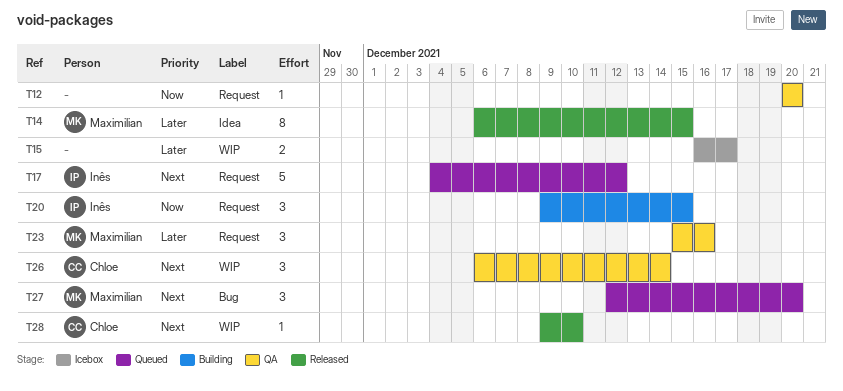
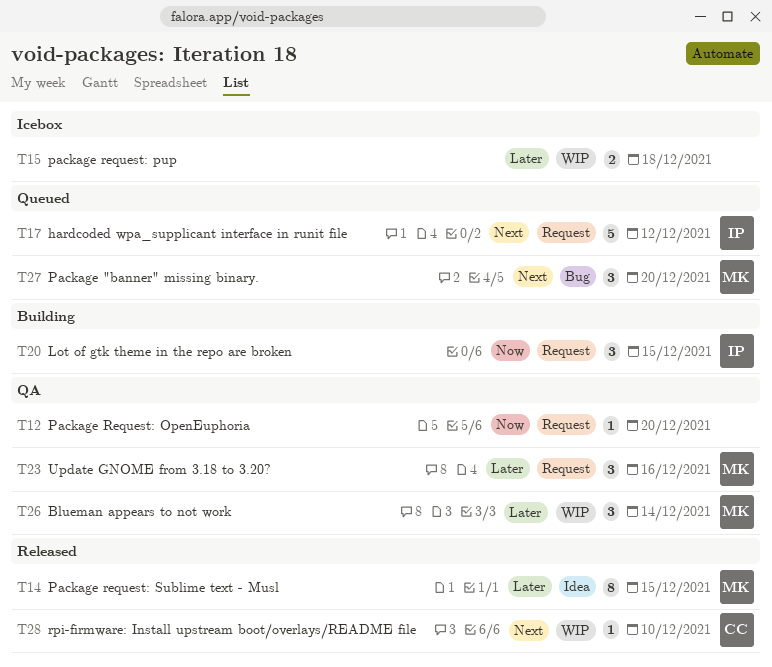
T15, due: Dec 17 -> Dec 18
T26, owner: Chloe -> Maximilian
T26, priority: Next -> Later

